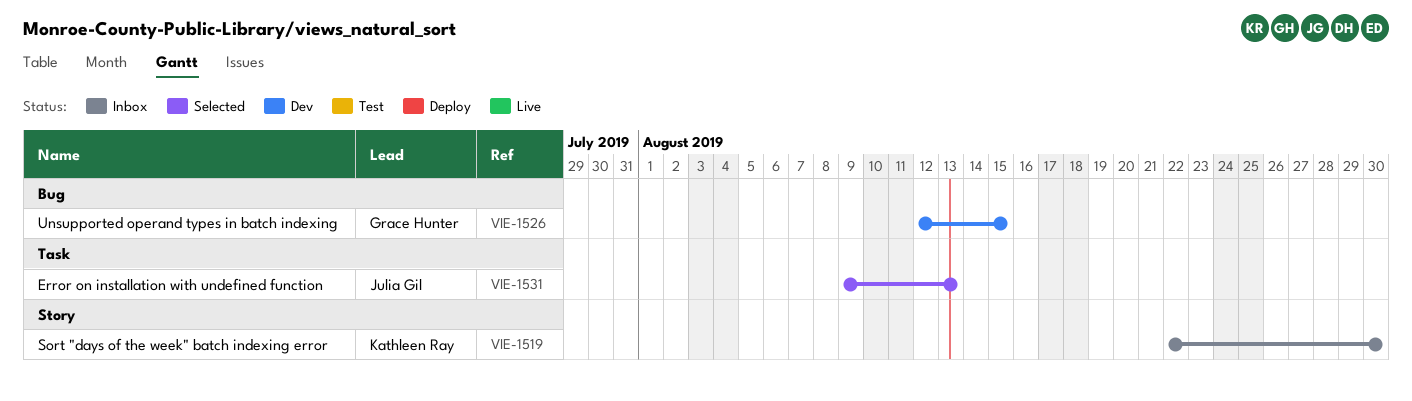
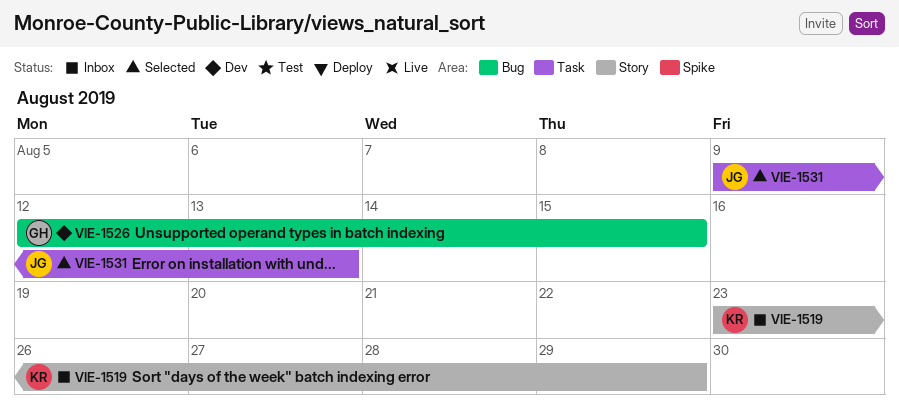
VIE-1519, start: Aug 22 -> Aug 23
VIE-1519, due: Aug 30 -> Aug 29

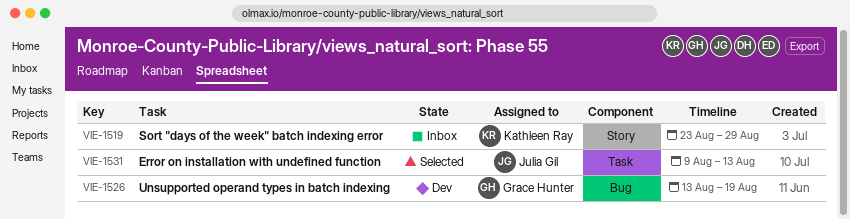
VIE-1526, start: Aug 12 -> Aug 13
VIE-1526, due: Aug 15 -> Aug 19

